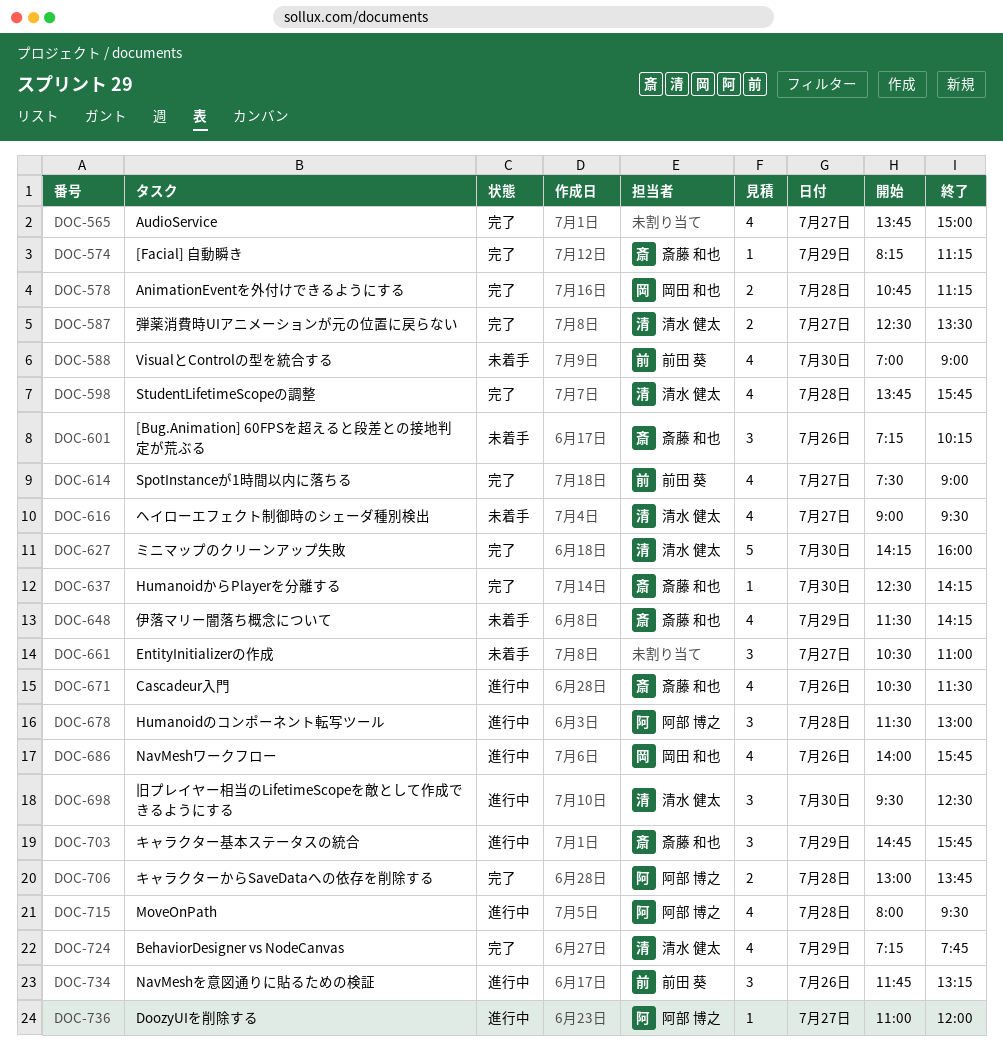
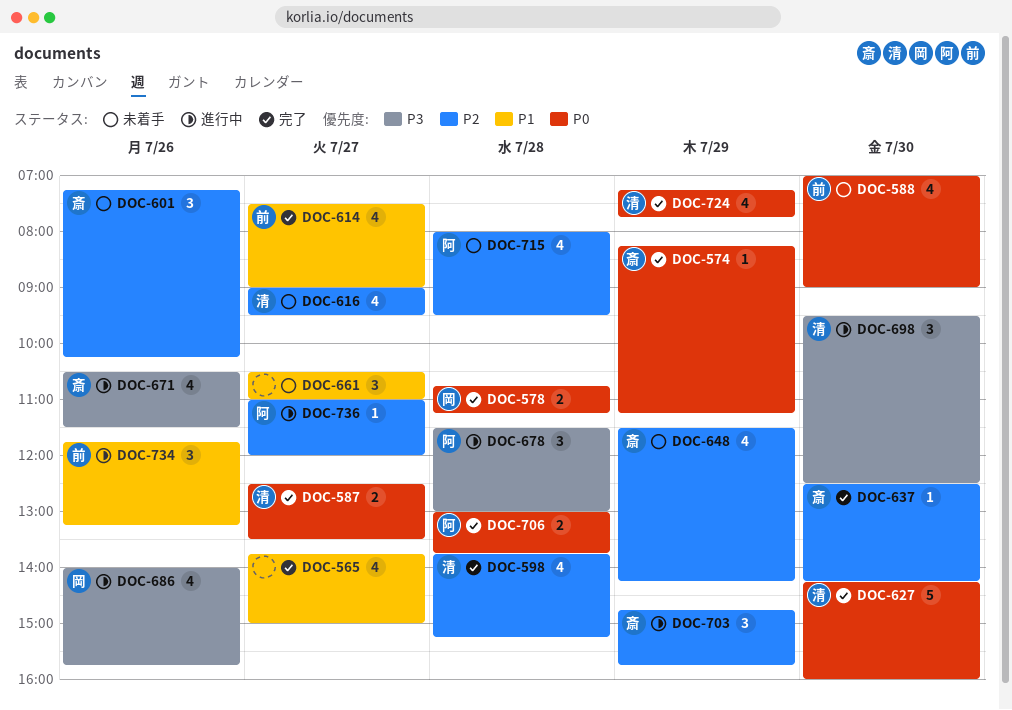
DOC-598, ends: 15:45 -> 15:15
DOC-715, status: 進行中 -> 未着手

